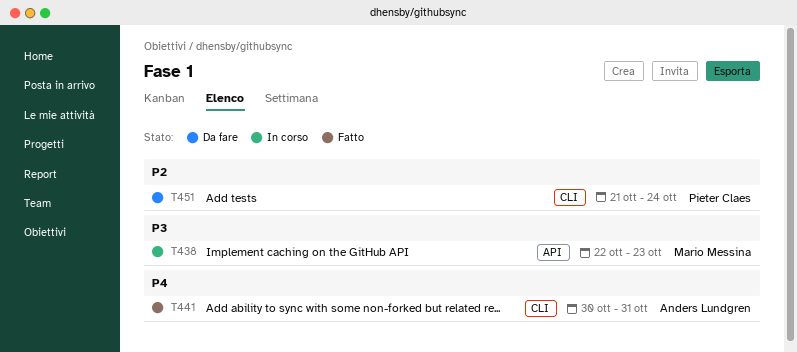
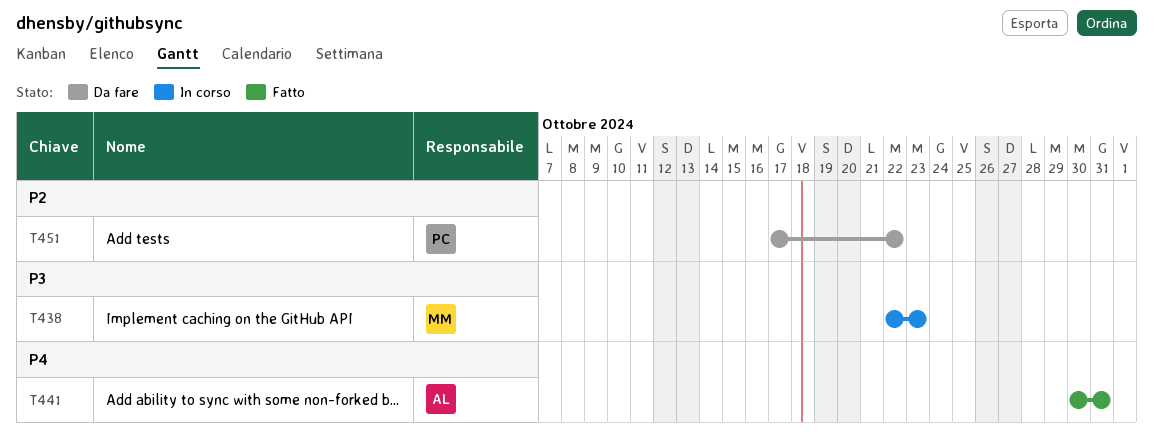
T451, start: Oct 21 -> Oct 17
T451, due: Oct 24 -> Oct 22

